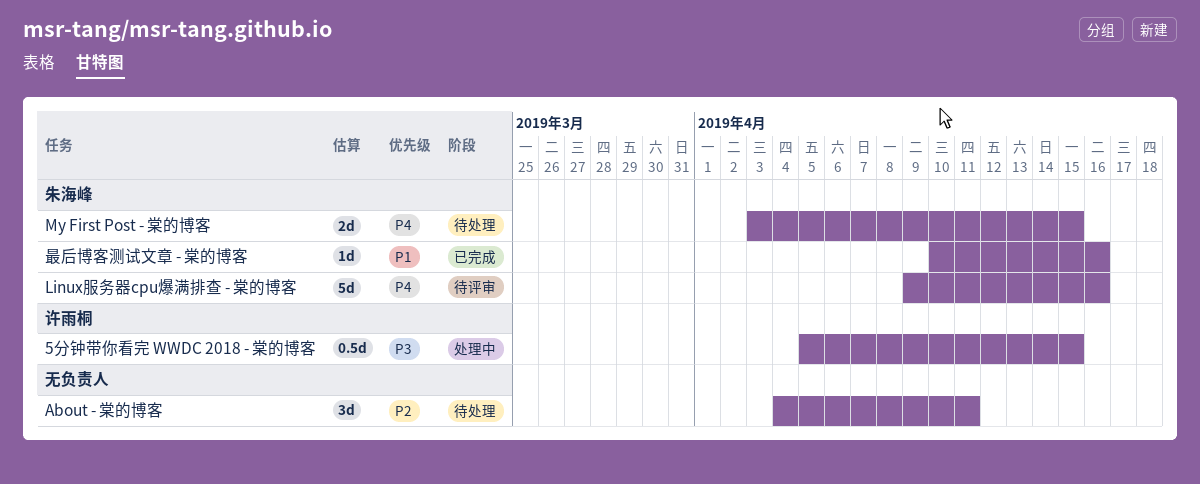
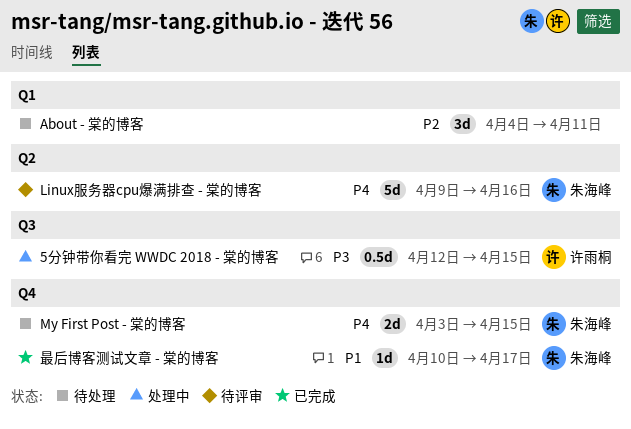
5分钟带你看完 WWDC 2018 - 棠的博客, start: Apr 5 -> Apr 12
最后博客测试文章 - 棠的博客, due: Apr 16 -> Apr 17

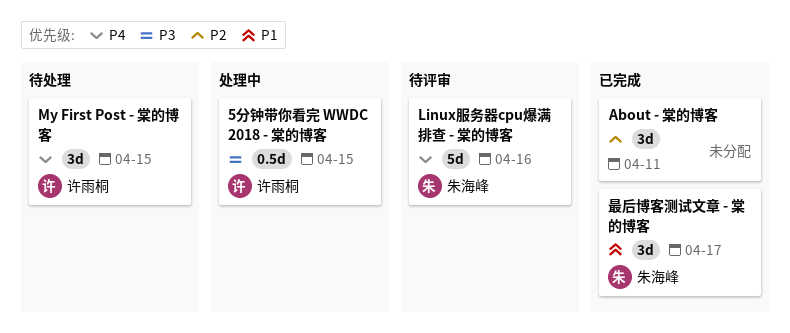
About - 棠的博客, status: 待处理 -> 已完成
My First Post - 棠的博客, owner: 朱海峰 -> 许雨桐
My First Post - 棠的博客, estimate: 2d -> 3d
最后博客测试文章 - 棠的博客, estimate: 1d -> 3d

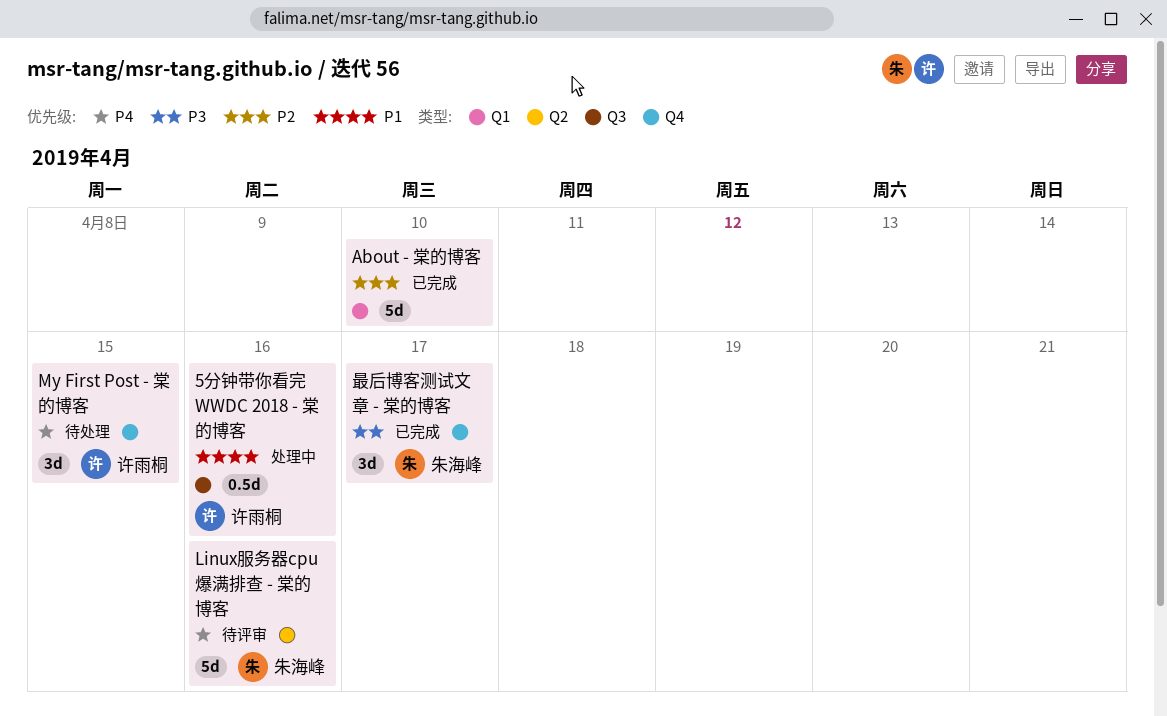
5分钟带你看完 WWDC 2018 - 棠的博客, priority: P3 -> P1
5分钟带你看完 WWDC 2018 - 棠的博客, due: Apr 15 -> Apr 16
About - 棠的博客, estimate: 3d -> 5d
About - 棠的博客, due: Apr 11 -> Apr 10
最后博客测试文章 - 棠的博客, priority: P1 -> P3

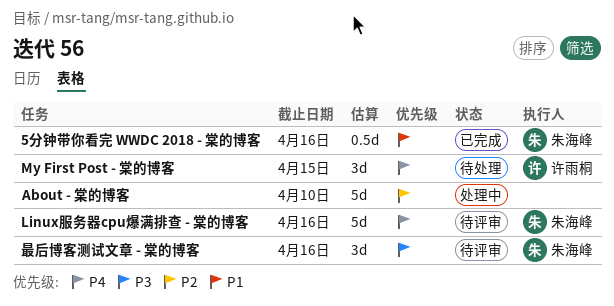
5分钟带你看完 WWDC 2018 - 棠的博客, status: 处理中 -> 已完成
5分钟带你看完 WWDC 2018 - 棠的博客, owner: 许雨桐 -> 朱海峰
About - 棠的博客, status: 已完成 -> 处理中
最后博客测试文章 - 棠的博客, status: 已完成 -> 待评审
最后博客测试文章 - 棠的博客, due: Apr 17 -> Apr 16

